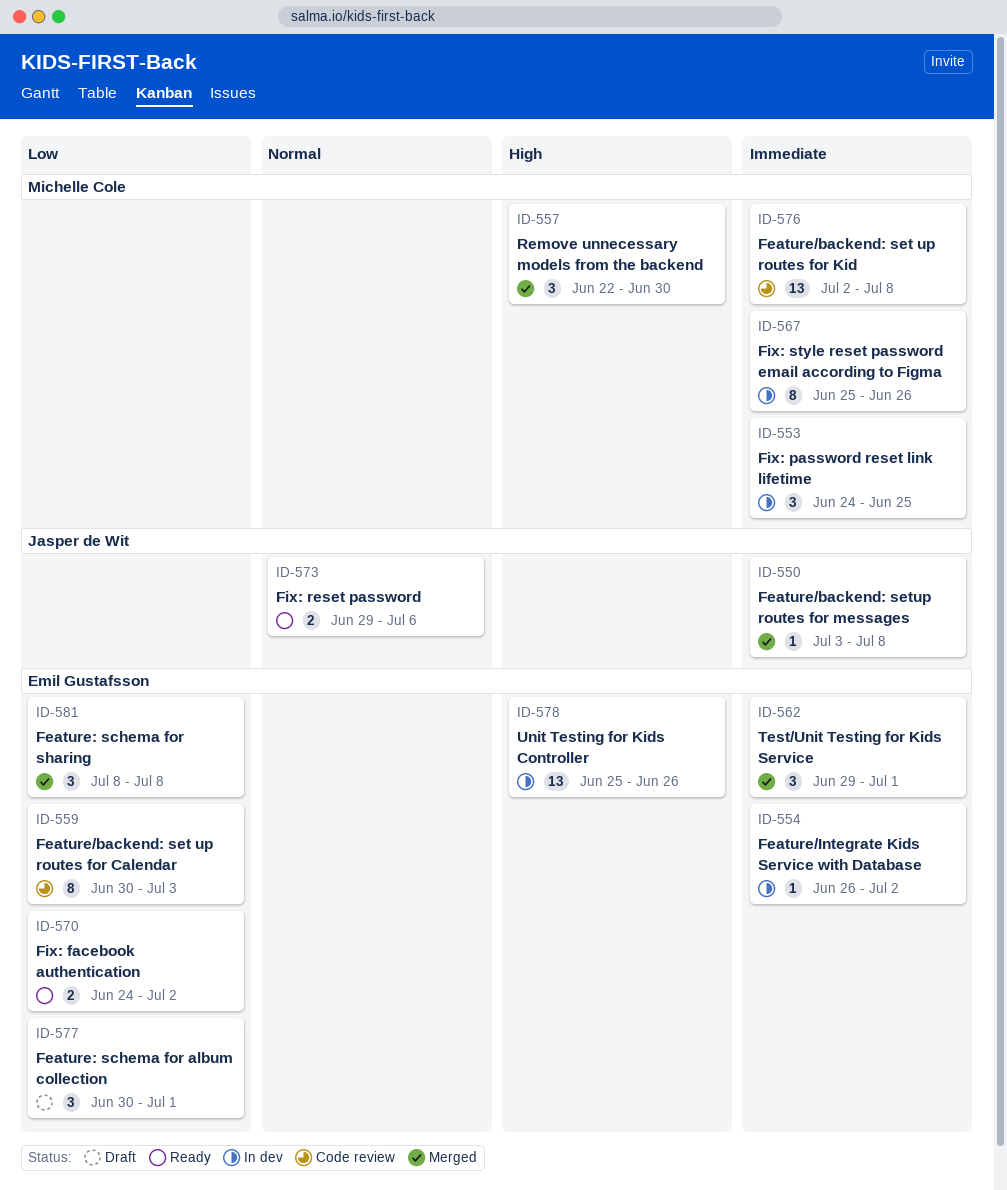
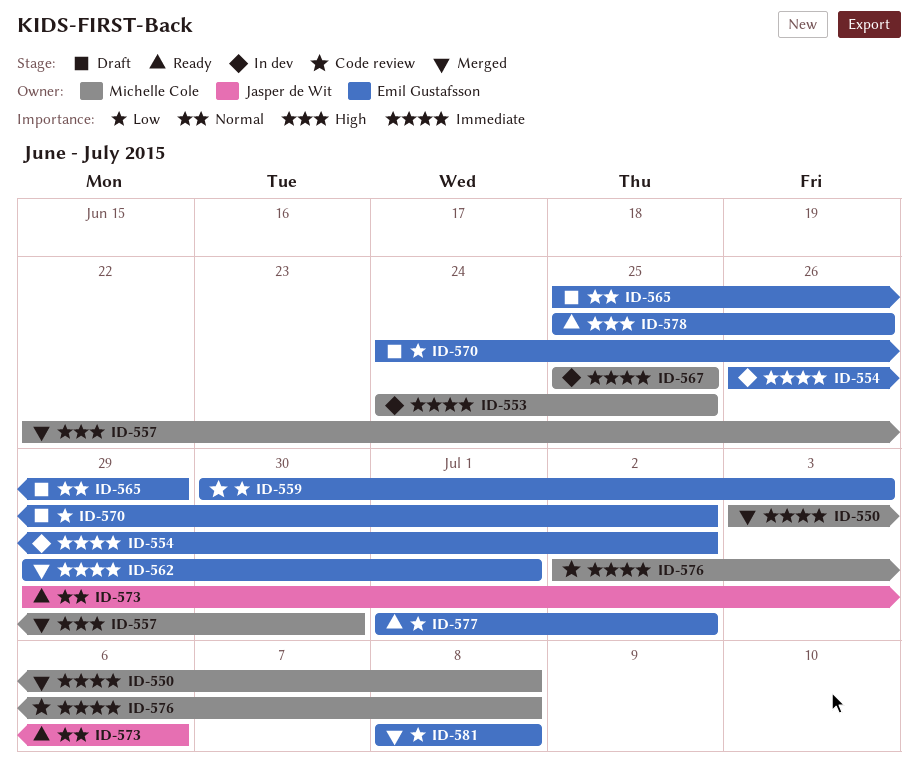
ID-550, owner: Jasper de Wit -> Michelle Cole
ID-565: none -> present
ID-567, due: Jun 26 -> Jun 25
ID-570, status: Ready -> Draft
ID-577, status: Draft -> Ready
ID-577, start: Jun 30 -> Jul 1
ID-577, due: Jul 1 -> Jul 2
ID-578, status: In dev -> Ready

